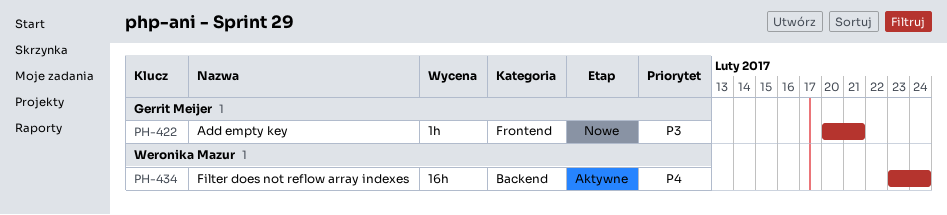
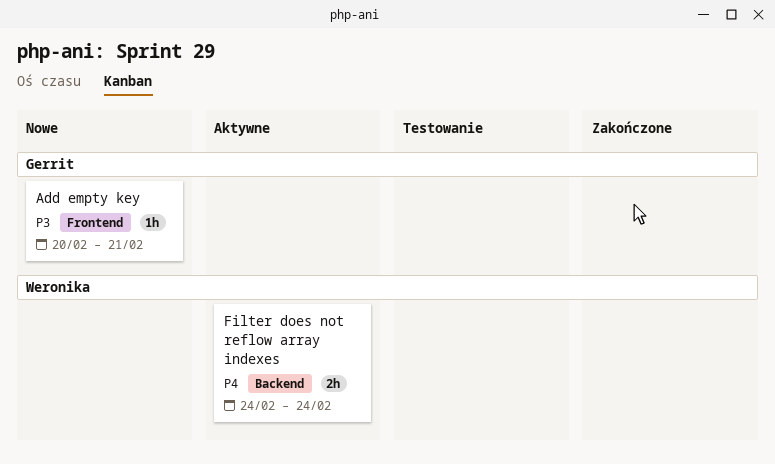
Filter does not reflow array indexes, estimate: 16h -> 2h
Filter does not reflow array indexes, start: Feb 23 -> Feb 24

